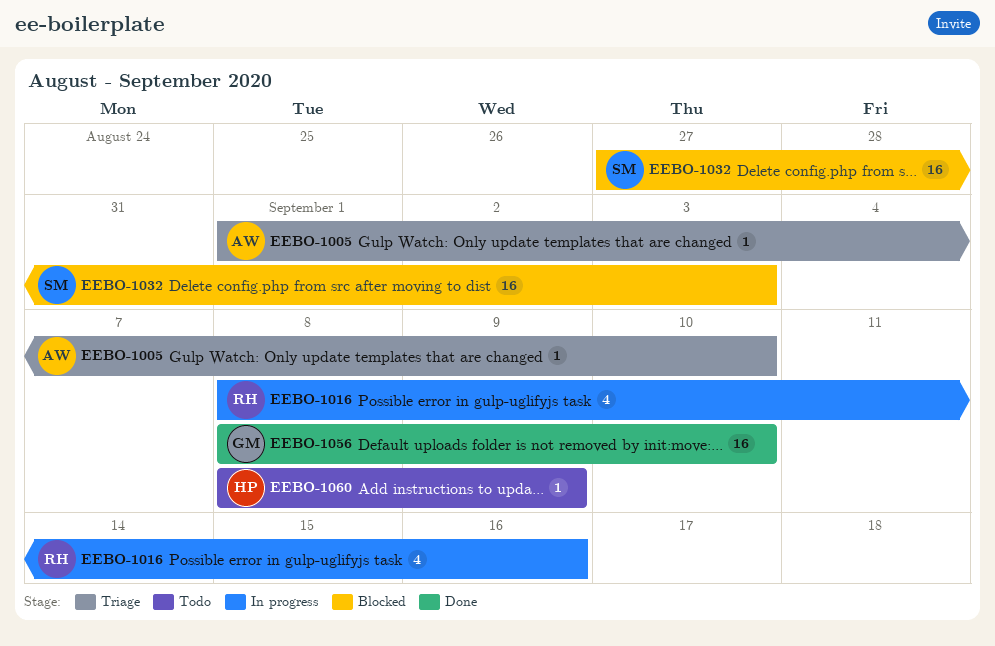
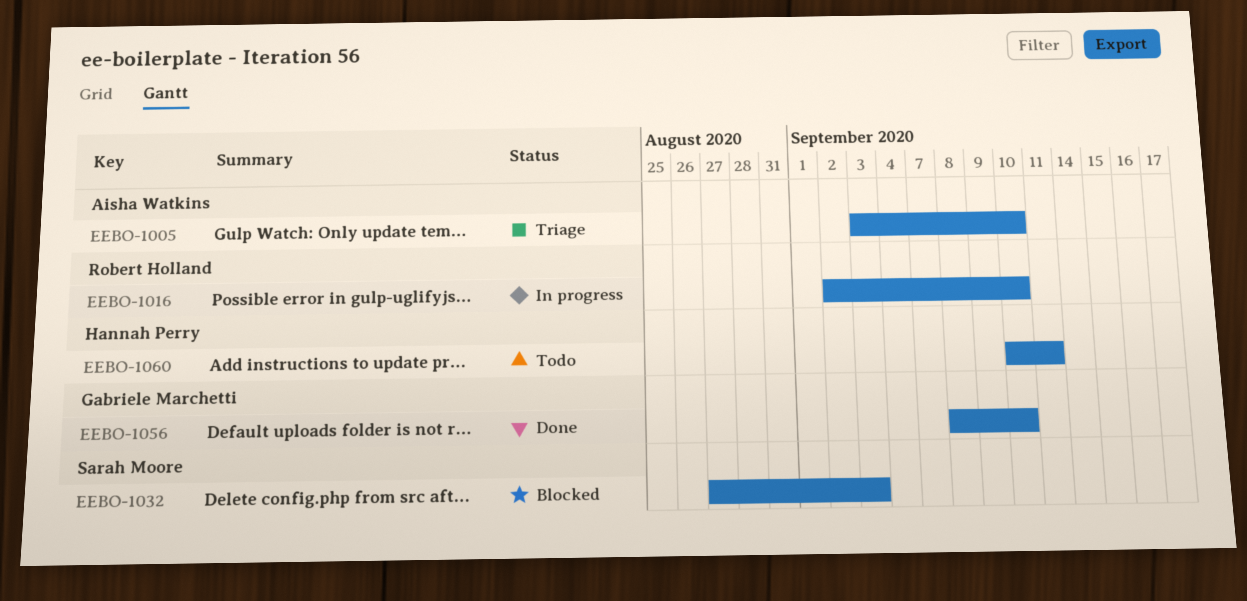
EEBO-1005, start: Sep 1 -> Sep 3
EEBO-1016, start: Sep 8 -> Sep 2
EEBO-1016, due: Sep 16 -> Sep 10
EEBO-1060, start: Sep 8 -> Sep 10
EEBO-1060, due: Sep 9 -> Sep 11

